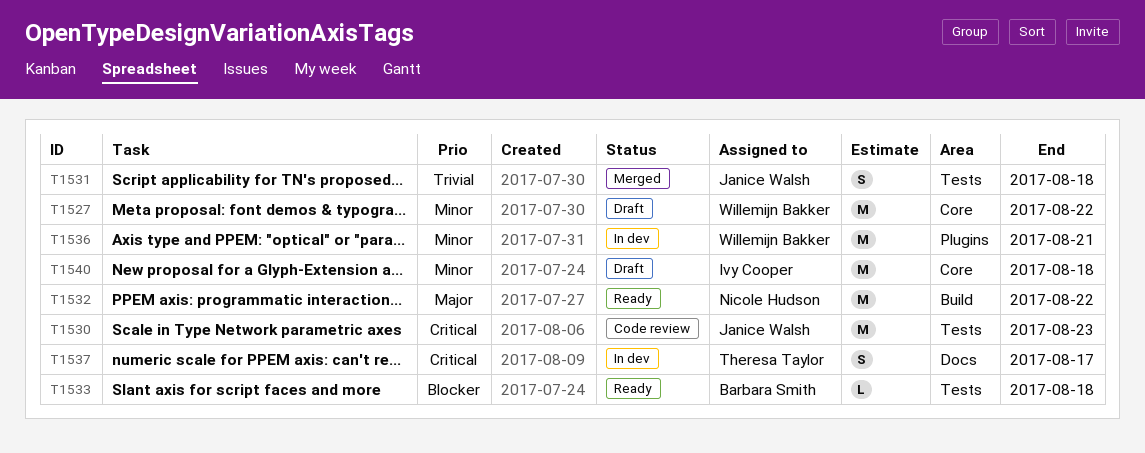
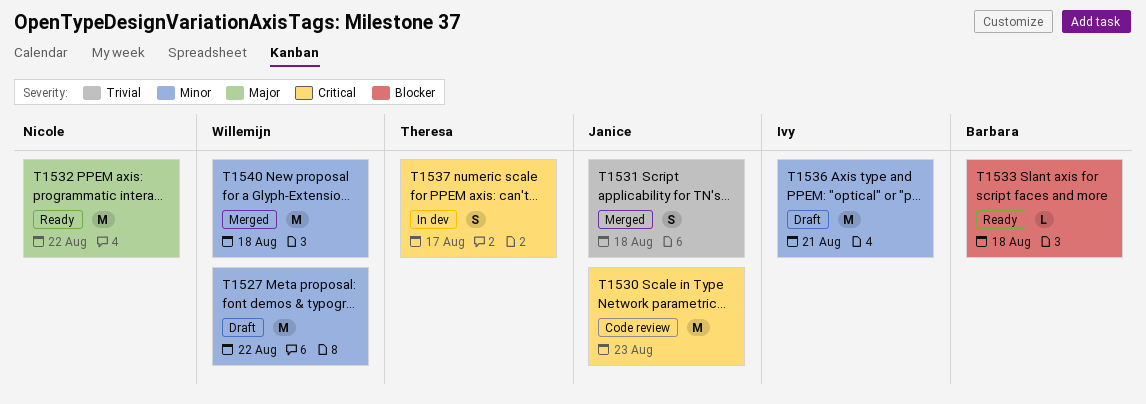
T1536, status: In dev -> Draft
T1536, owner: Willemijn Bakker -> Ivy Cooper
T1540, status: Draft -> Merged
T1540, owner: Ivy Cooper -> Willemijn Bakker

